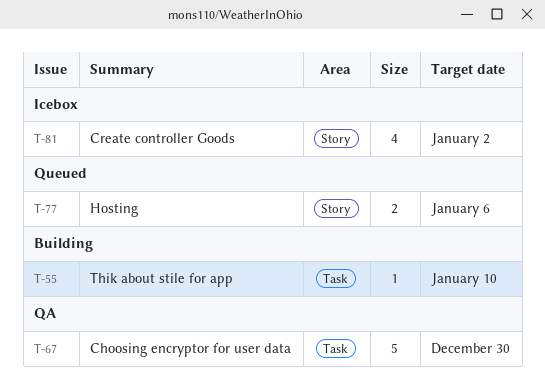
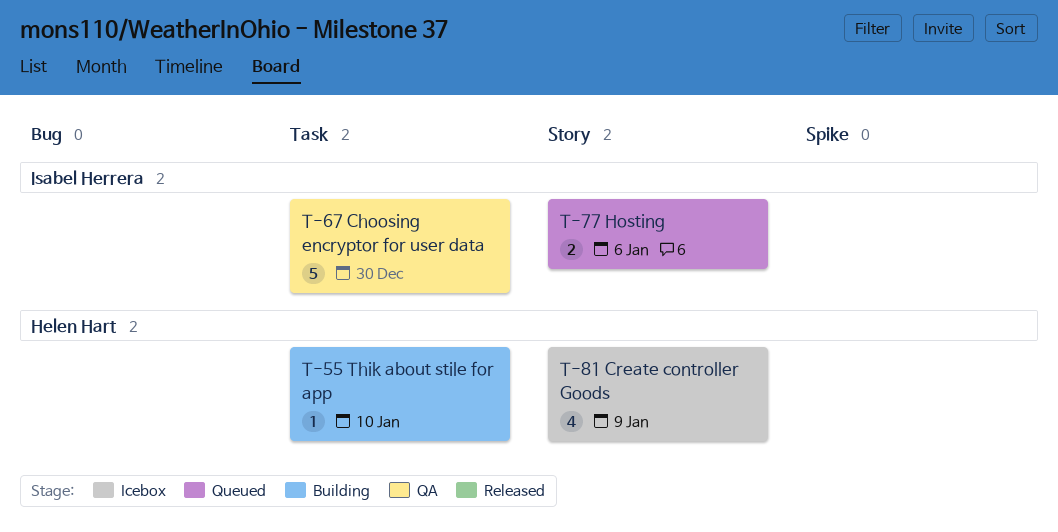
T-81, due: Jan 2 -> Jan 9

